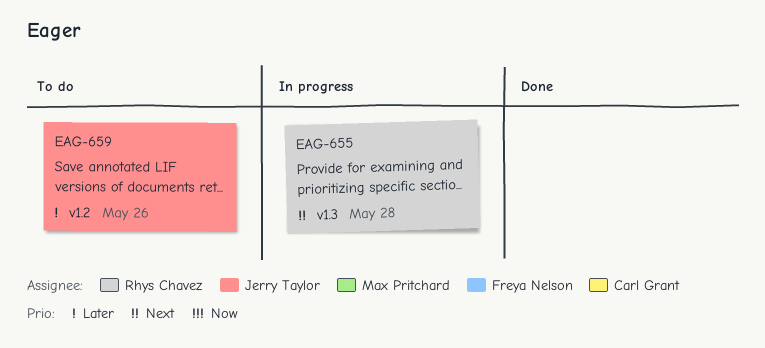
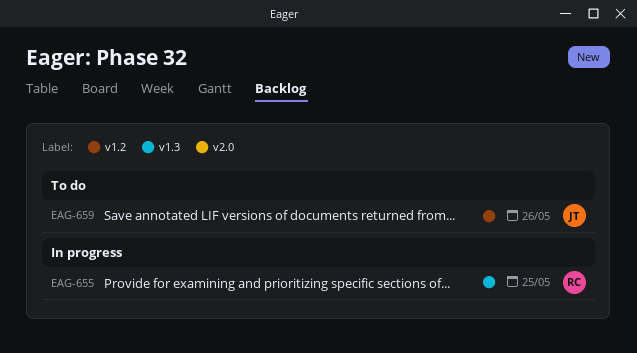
EAG-655, due: May 28 -> May 25

